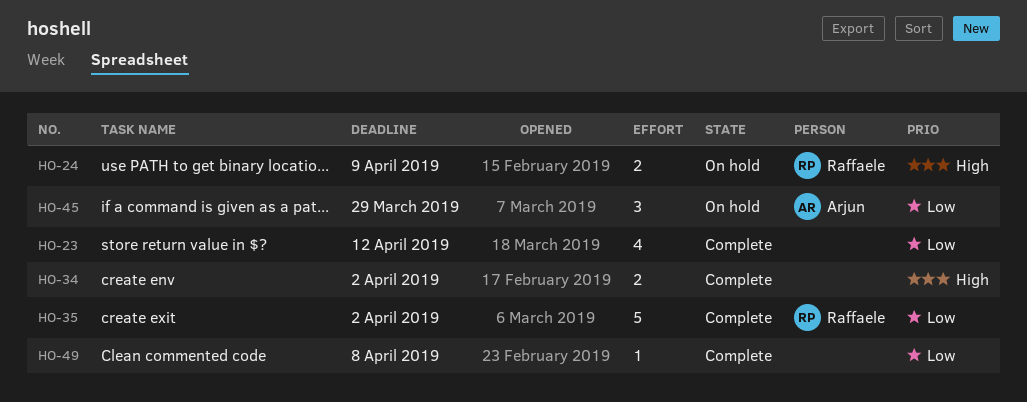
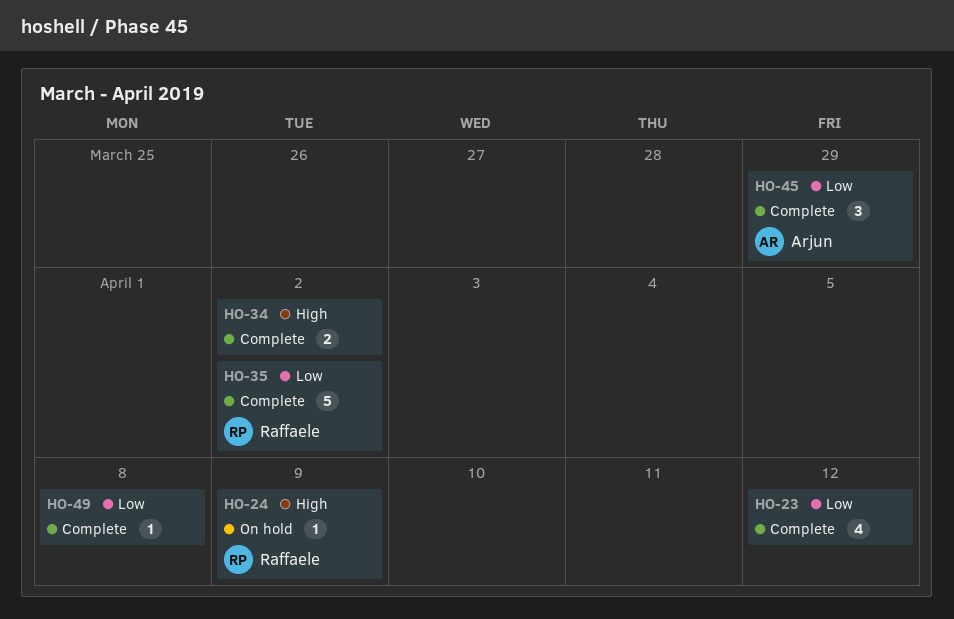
HO-24, estimate: 2 -> 1
HO-45, status: On hold -> Complete

